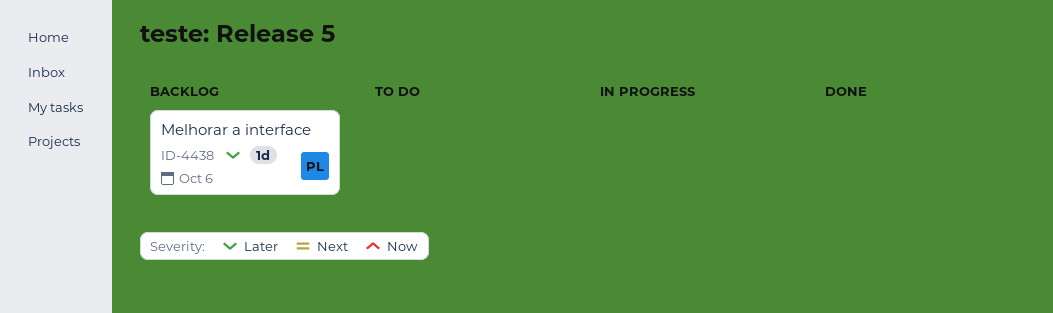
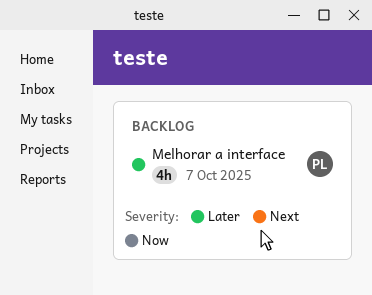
Melhorar a interface, estimate: 1d -> 4h
Melhorar a interface, due: Oct 6 -> Oct 7

